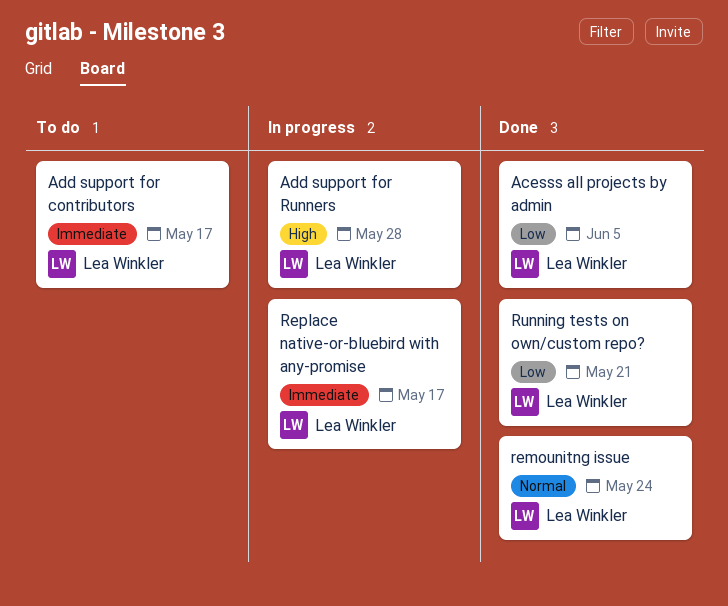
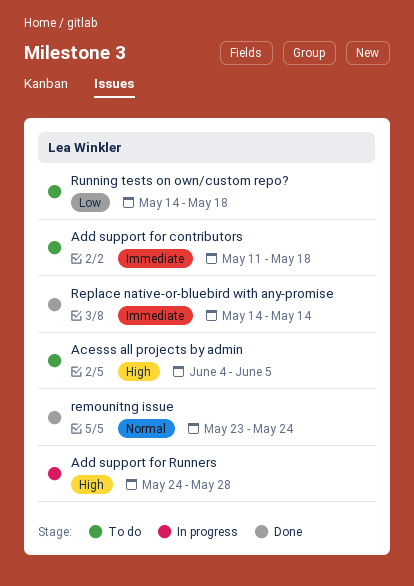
Acesss all projects by admin, status: Done -> To do
Acesss all projects by admin, priority: Low -> High
Add support for contributors, due: May 17 -> May 18
Replace native-or-bluebird with any-promise, status: In progress -> Done
Replace native-or-bluebird with any-promise, due: May 17 -> May 14
Running tests on own/custom repo?, status: Done -> To do
Running tests on own/custom repo?, due: May 21 -> May 18

